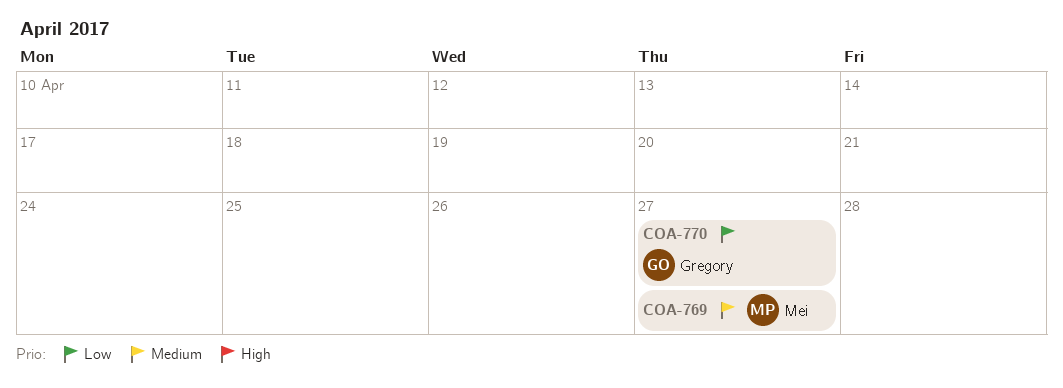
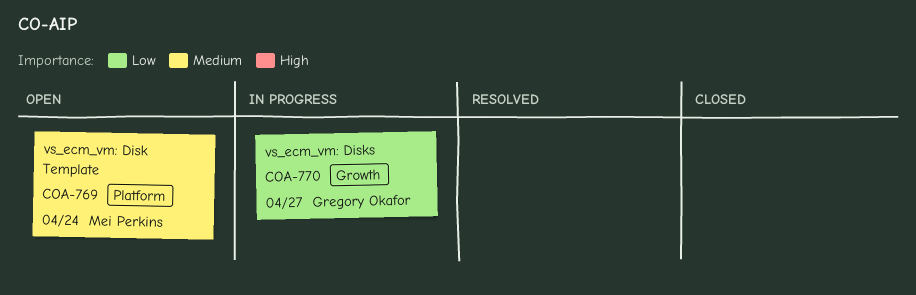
COA-769, due: Apr 27 -> Apr 24

